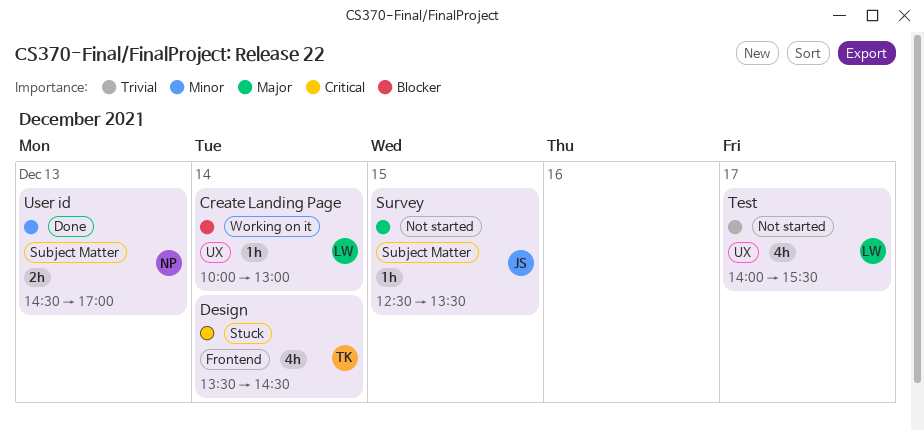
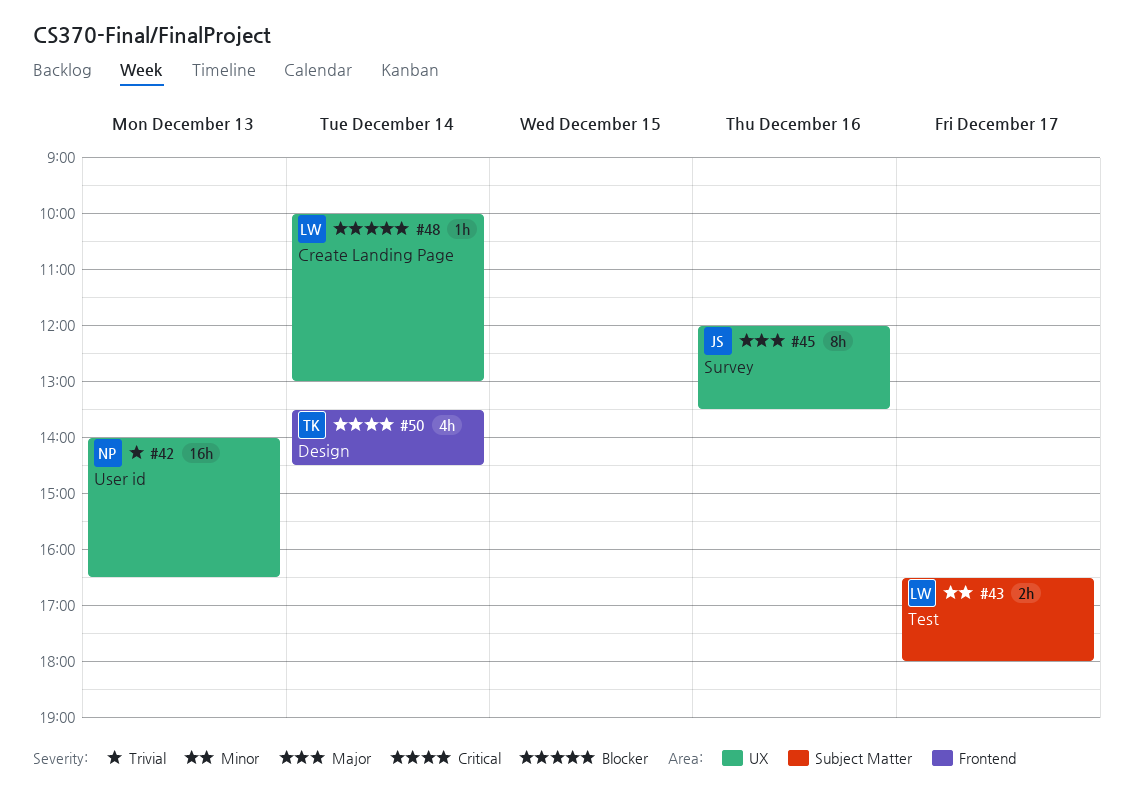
Survey, label: Subject Matter -> UX
Survey, estimate: 1h -> 8h
Survey, day: Dec 15 -> Dec 16
Survey, begins: 12:30 -> 12:00
Test, priority: Trivial -> Minor
Test, label: UX -> Subject Matter
Test, estimate: 4h -> 2h
Test, begins: 14:00 -> 16:30
Test, ends: 15:30 -> 18:00
User id, priority: Minor -> Trivial
User id, label: Subject Matter -> UX
User id, estimate: 2h -> 16h
User id, begins: 14:30 -> 14:00
User id, ends: 17:00 -> 16:30

